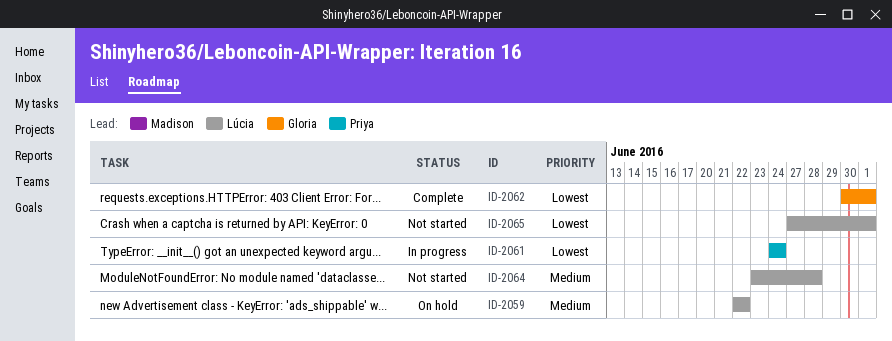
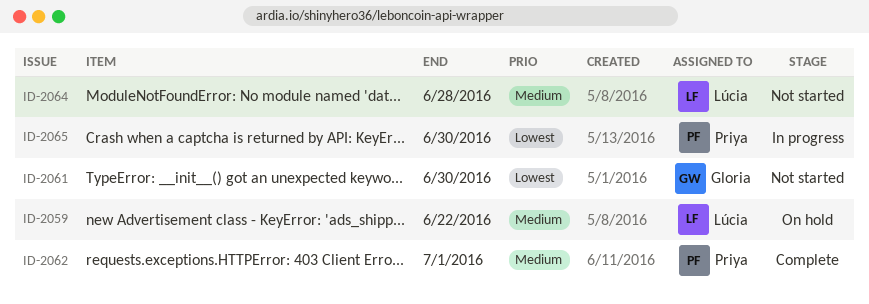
ID-2061, status: In progress -> Not started
ID-2061, owner: Priya -> Gloria
ID-2061, due: Jun 24 -> Jun 30
ID-2062, owner: Gloria -> Priya
ID-2062, priority: Lowest -> Medium
ID-2065, status: Not started -> In progress
ID-2065, owner: Lúcia -> Priya
ID-2065, due: Jul 1 -> Jun 30

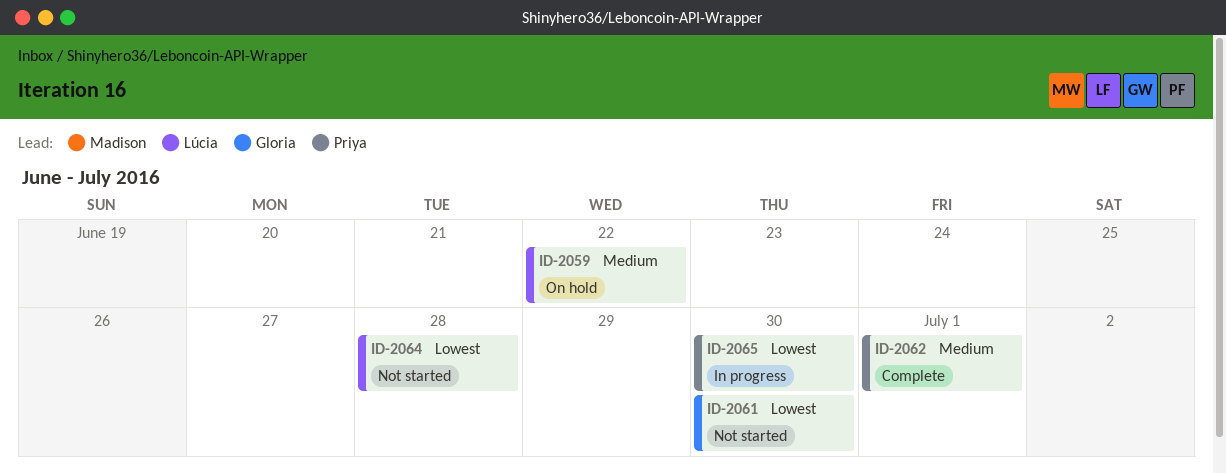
ID-2064, priority: Medium -> Lowest

